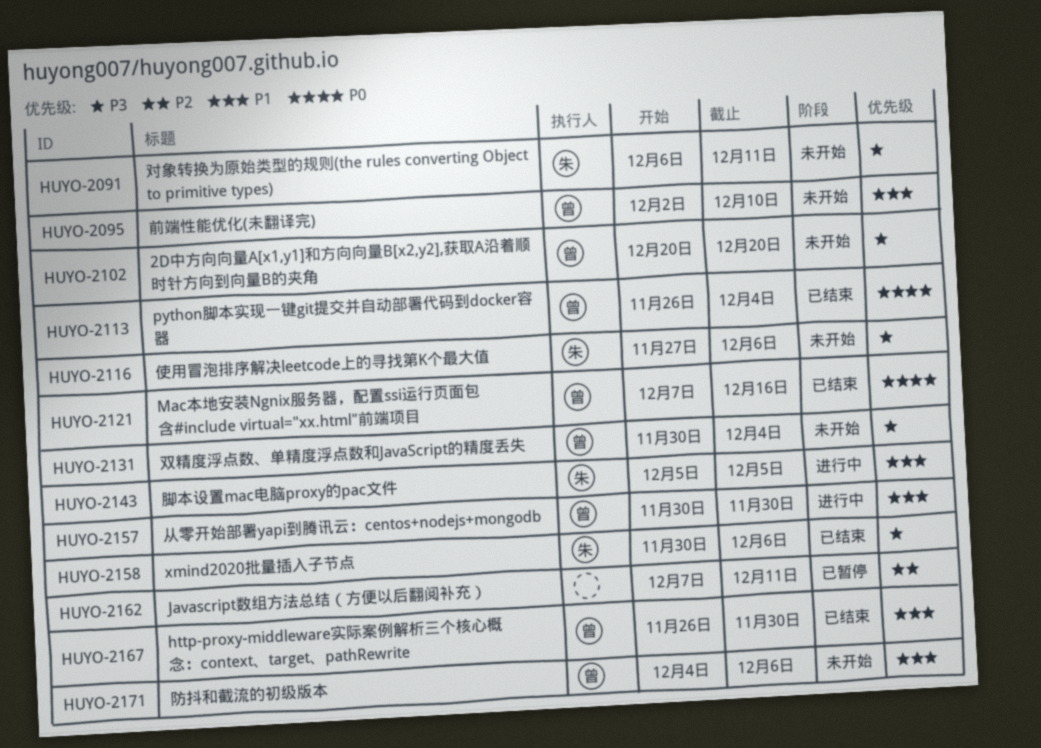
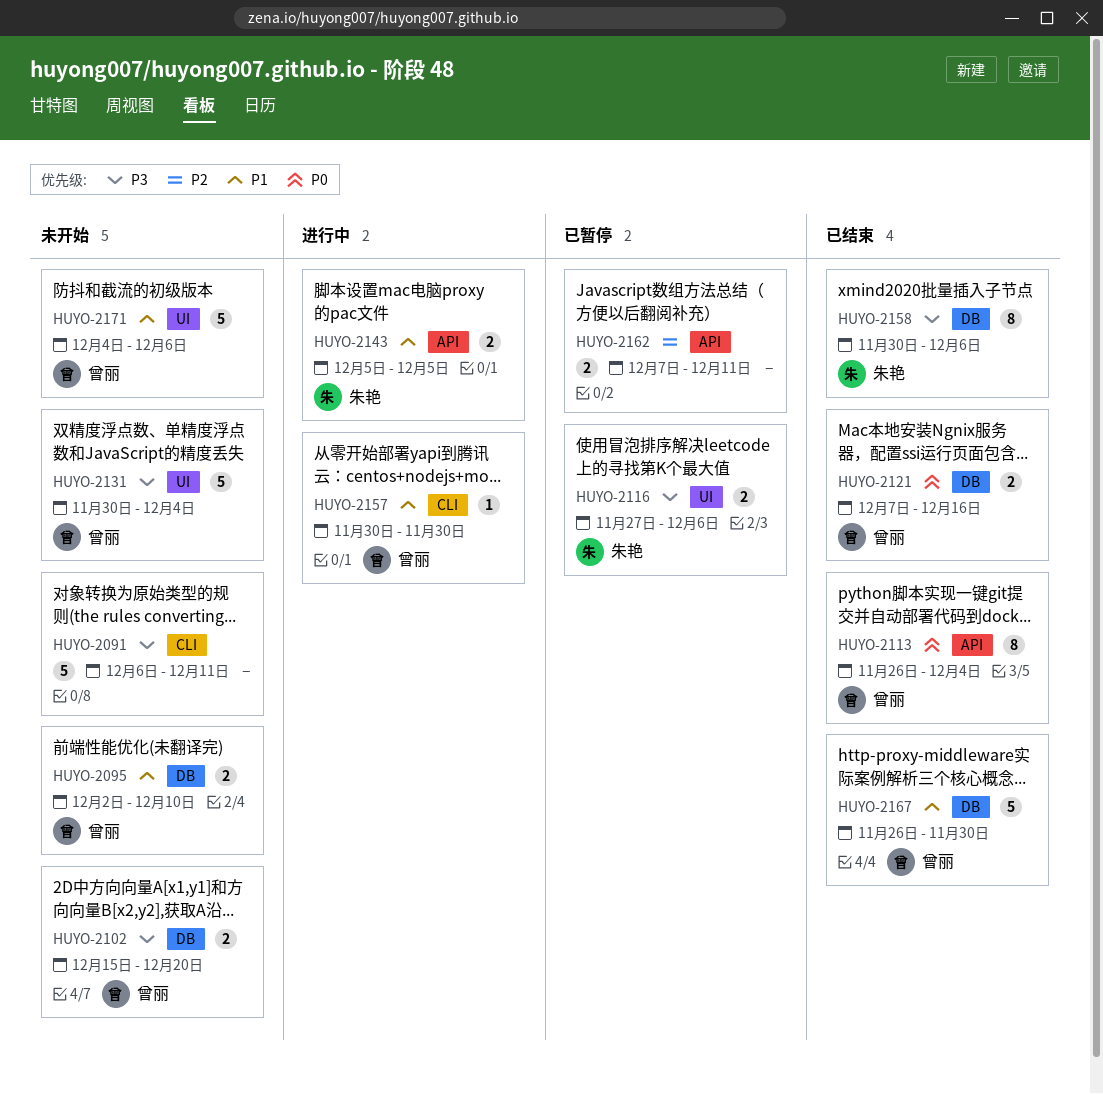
HUYO-2091, owner: 朱艳 -> none
HUYO-2102, start: Dec 20 -> Dec 15
HUYO-2116, status: 未开始 -> 已暂停

